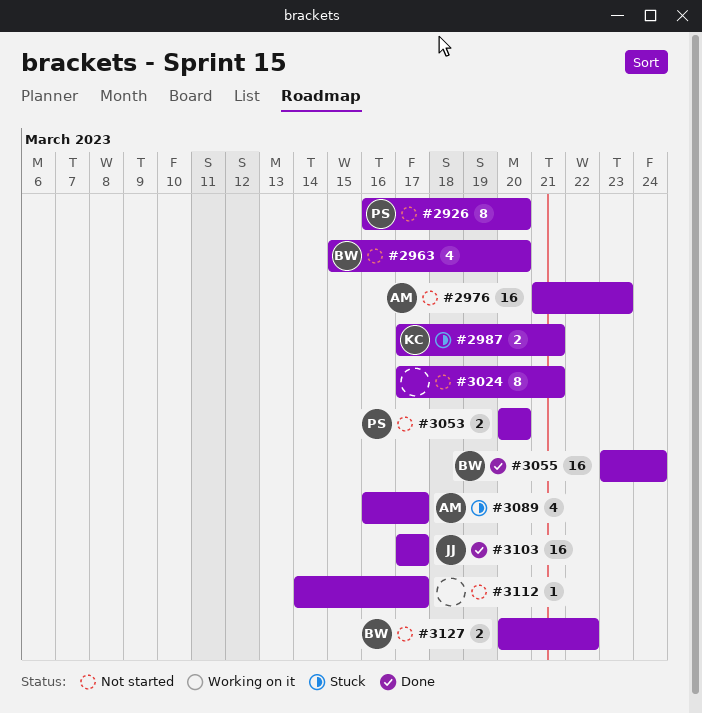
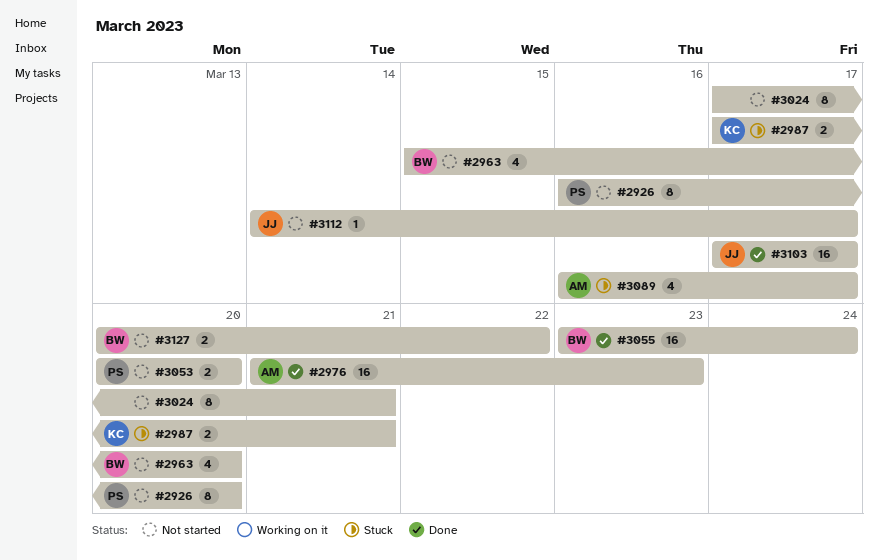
#2976, status: Not started -> Done
#3112, owner: none -> JJ

